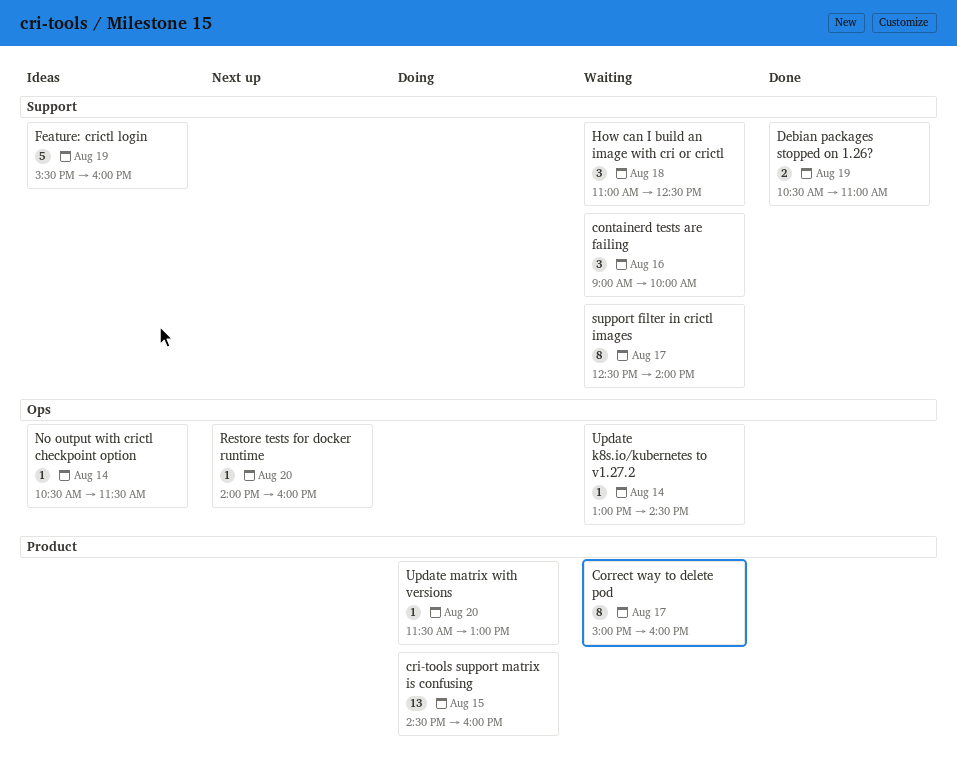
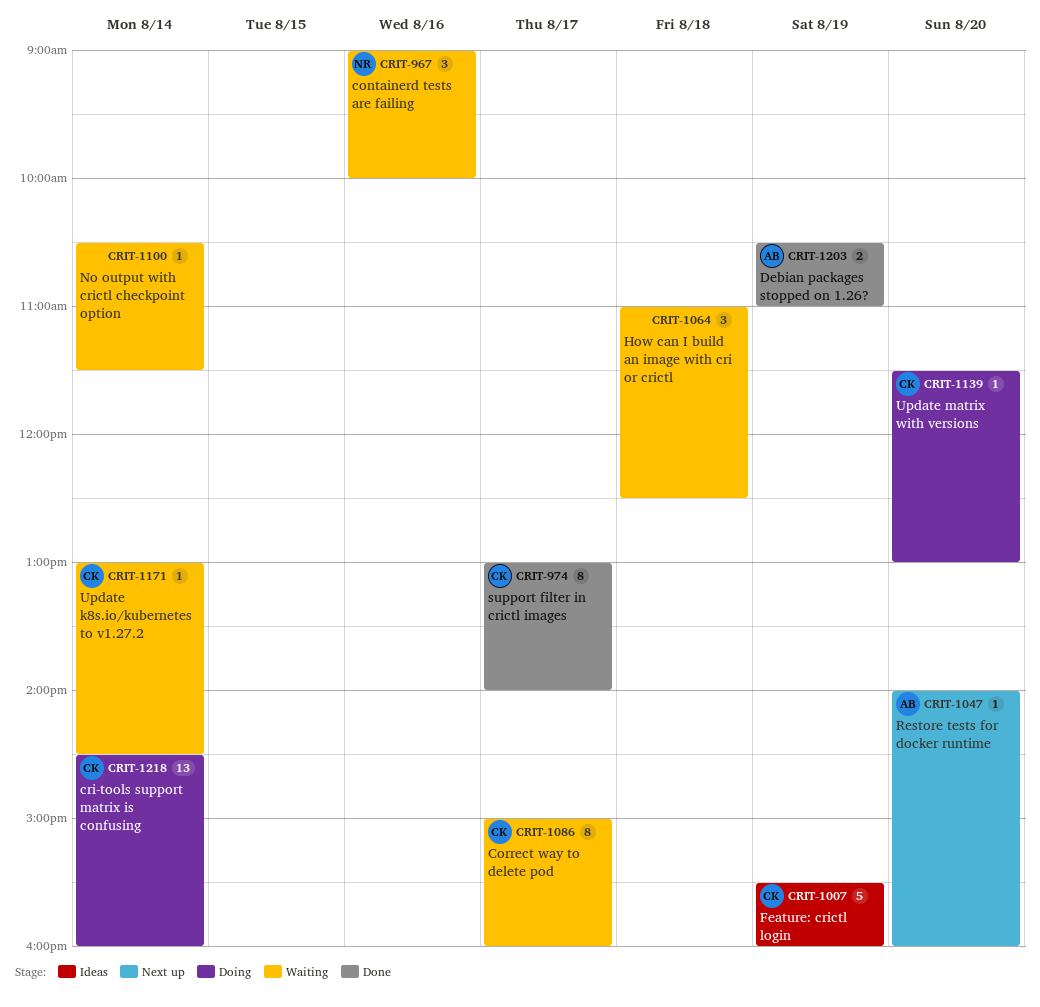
cri-tools support matrix is confusing, day: Aug 15 -> Aug 14
No output with crictl checkpoint option, status: Ideas -> Waiting
support filter in crictl images, status: Waiting -> Done
support filter in crictl images, begins: 12:30 -> 13:00

